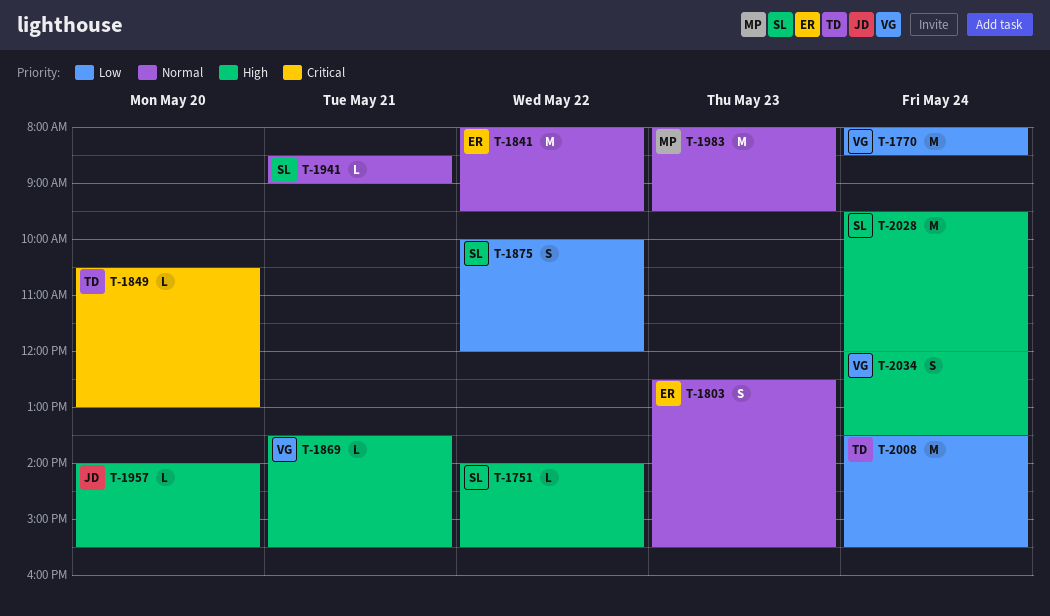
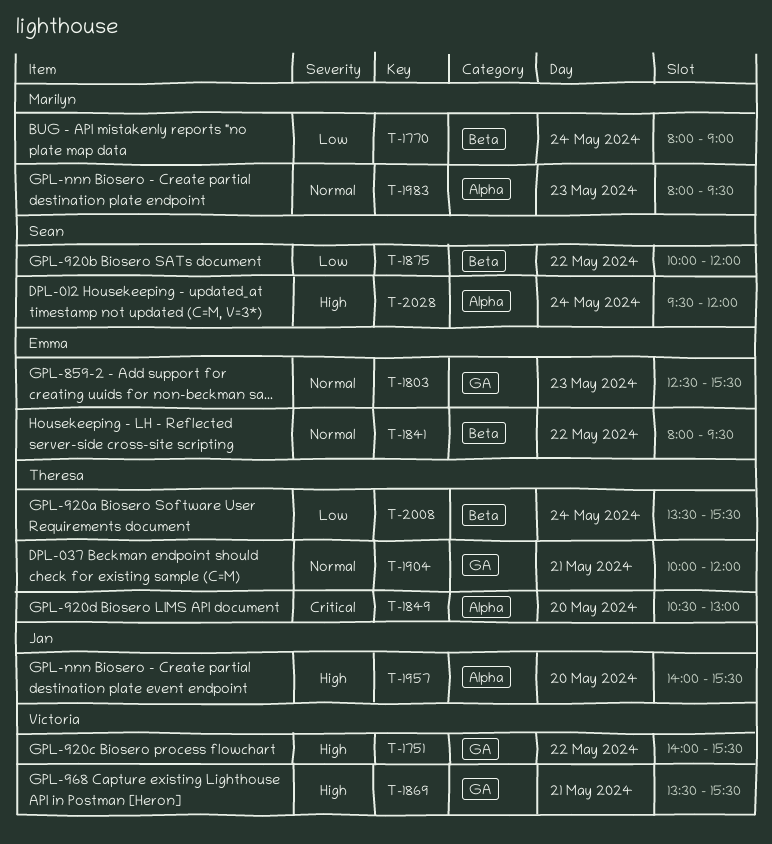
T-1751, owner: Sean -> Victoria
T-1770, owner: Victoria -> Marilyn
T-1770, ends: 08:30 -> 09:00
T-1904: none -> present
T-1941: present -> none
T-2034: present -> none

